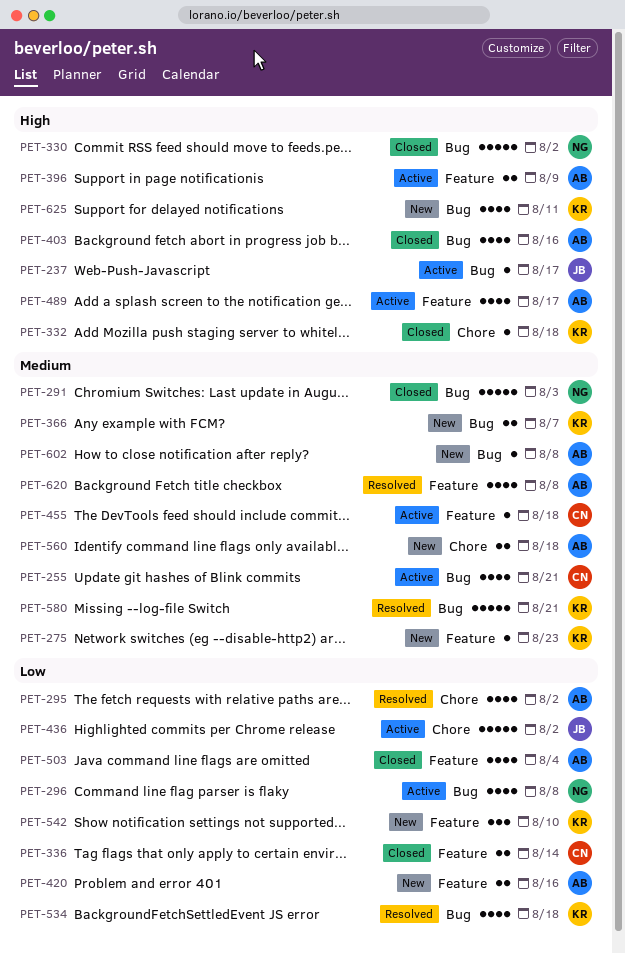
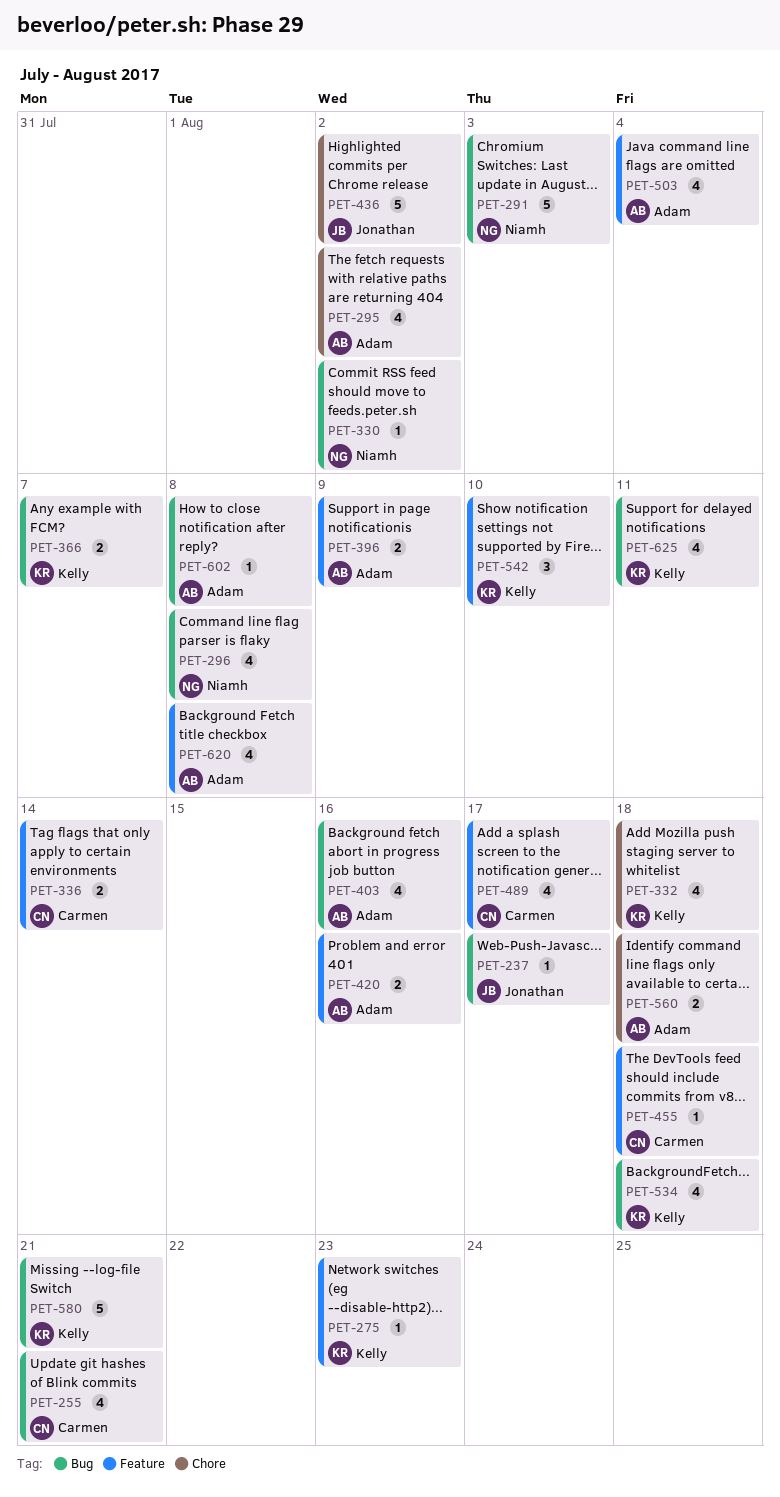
PET-330, estimate: 5 -> 1
PET-332, estimate: 1 -> 4
PET-489, owner: Adam -> Carmen

